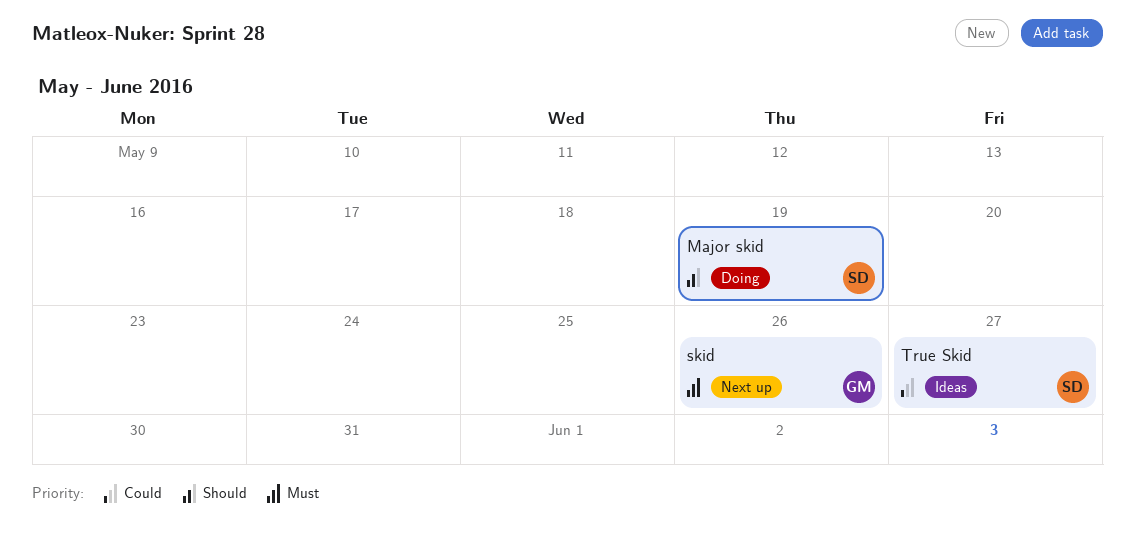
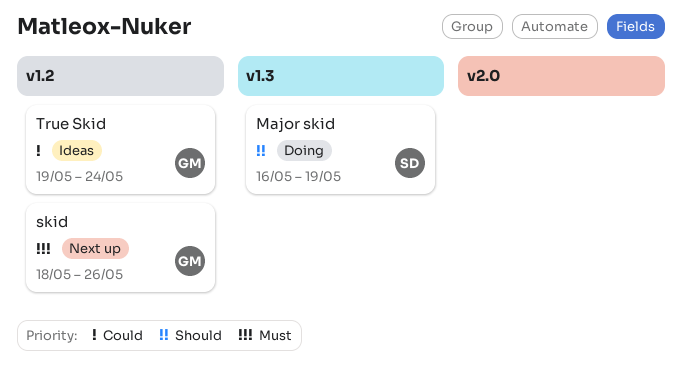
True Skid, owner: SD -> GM
True Skid, due: May 27 -> May 24

